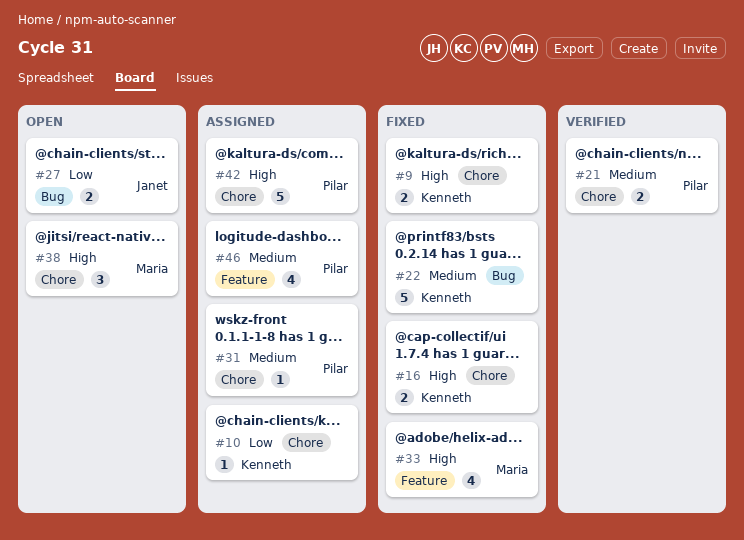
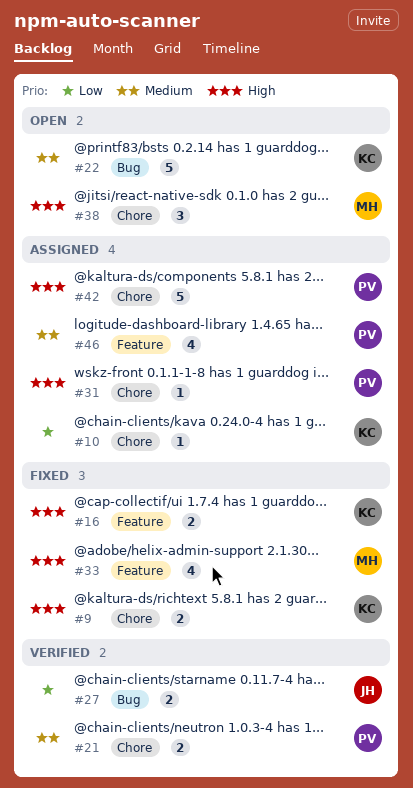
#16, label: Chore -> Feature
#22, status: Fixed -> Open
#27, status: Open -> Verified
#31, priority: Medium -> High

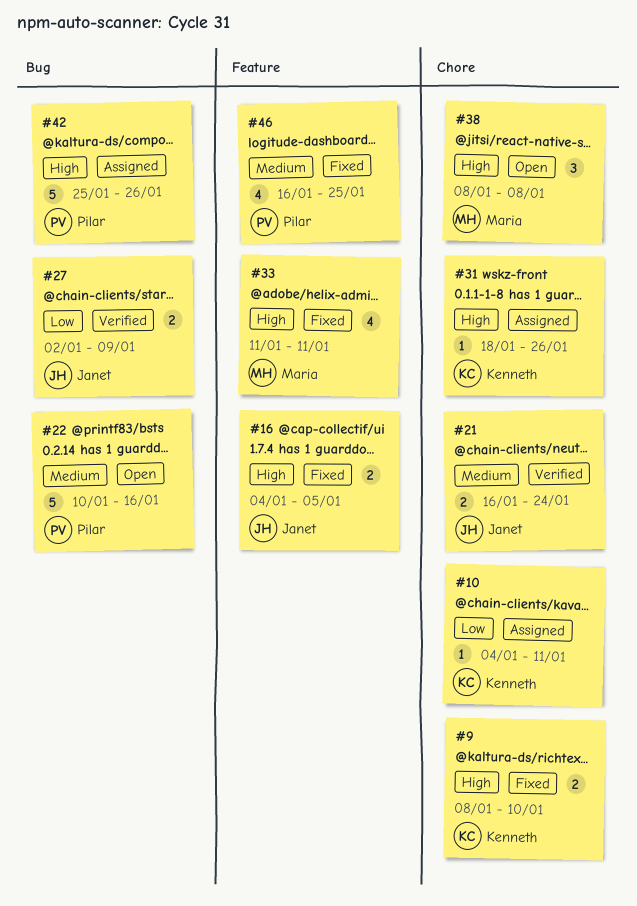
#16, owner: Kenneth -> Janet
#21, owner: Pilar -> Janet
#22, owner: Kenneth -> Pilar
#31, owner: Pilar -> Kenneth
#42, label: Chore -> Bug
#46, status: Assigned -> Fixed

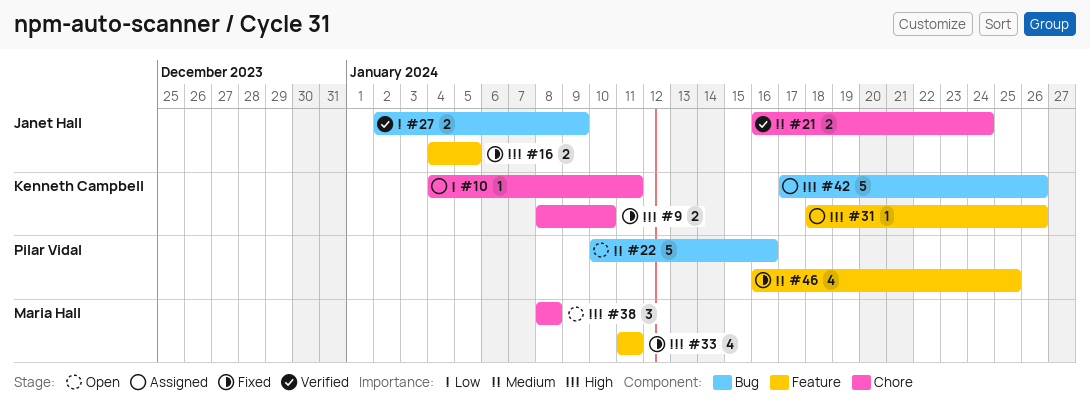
#31, label: Chore -> Feature
#42, owner: Pilar Vidal -> Kenneth Campbell
#42, start: Jan 25 -> Jan 17

